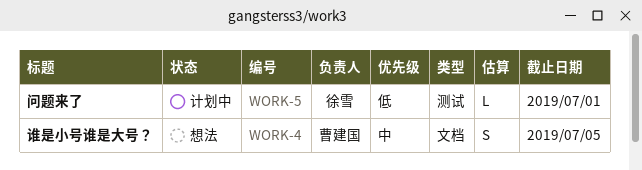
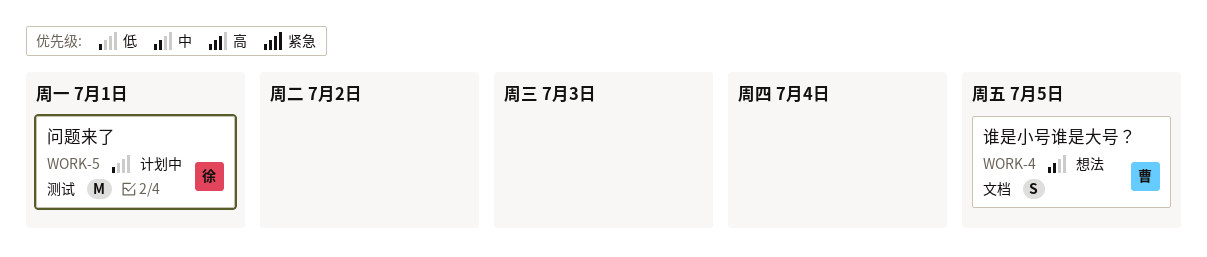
WORK-5, estimate: L -> M

